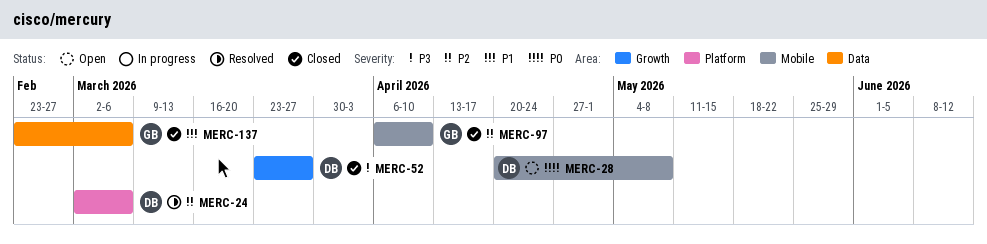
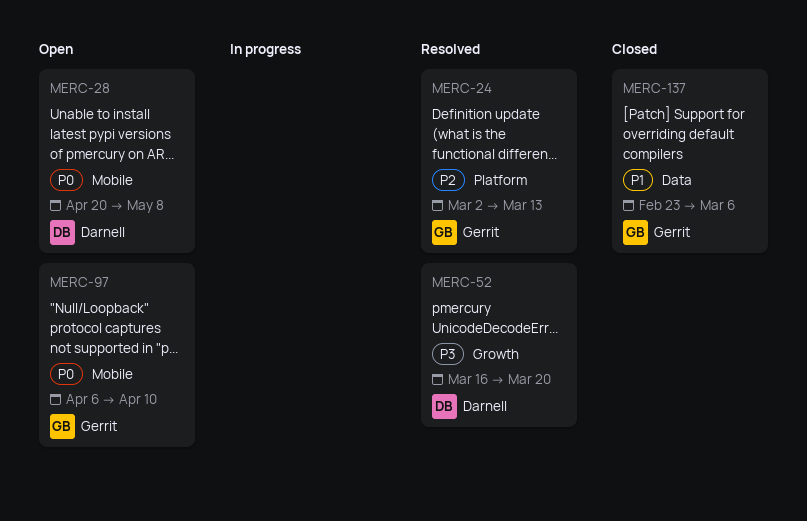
MERC-24, owner: Darnell -> Gerrit
MERC-24, due: Mar 6 -> Mar 13
MERC-52, status: Closed -> Resolved
MERC-52, start: Mar 23 -> Mar 16
MERC-52, due: Mar 27 -> Mar 20
MERC-97, status: Closed -> Open
MERC-97, priority: P2 -> P0

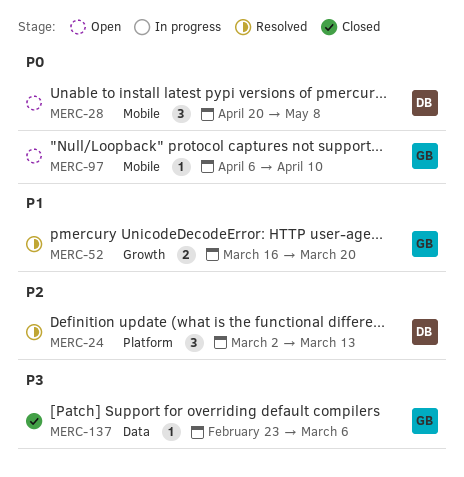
MERC-24, owner: Gerrit -> Darnell
MERC-52, owner: Darnell -> Gerrit
MERC-52, priority: P3 -> P1
MERC-137, priority: P1 -> P3

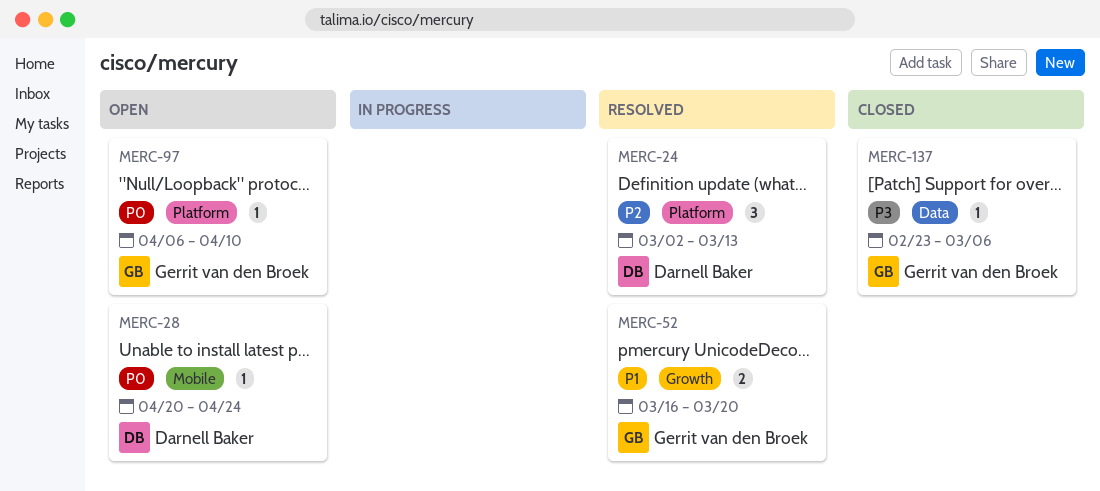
MERC-28, estimate: 3 -> 1
MERC-28, due: May 8 -> Apr 24
MERC-97, label: Mobile -> Platform

